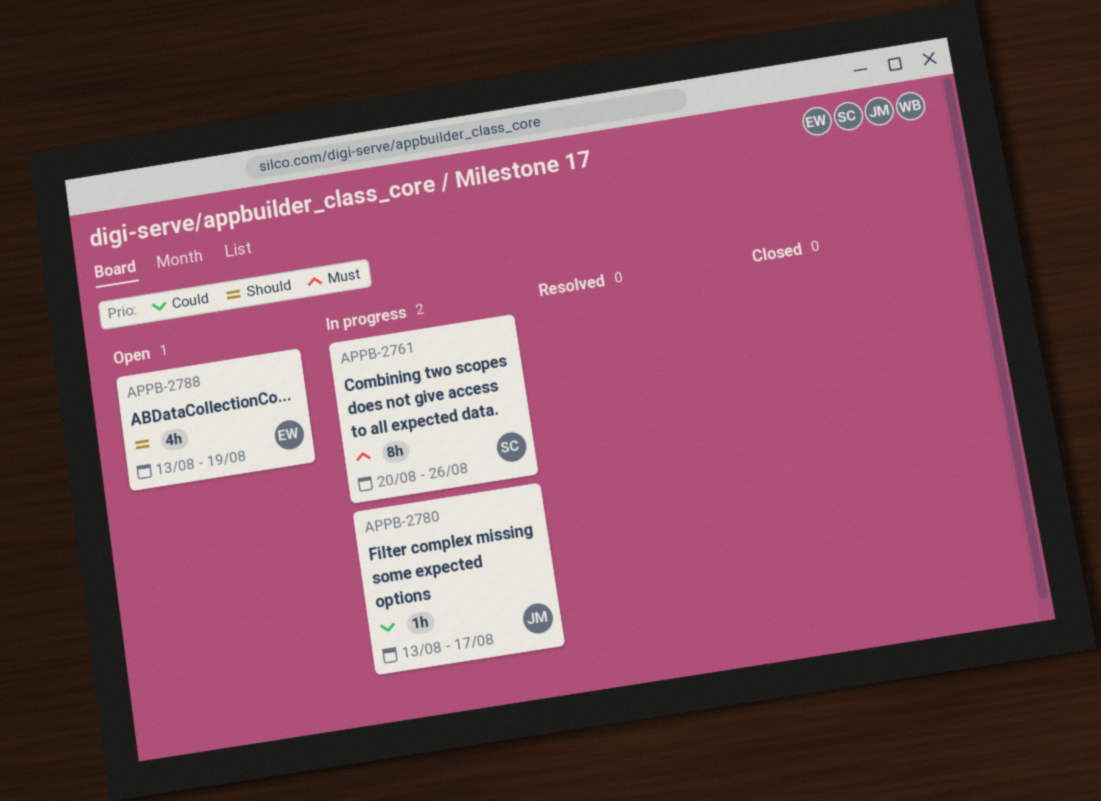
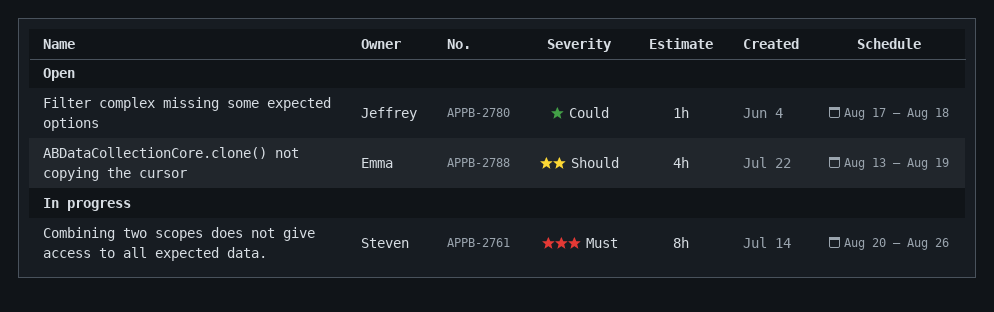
APPB-2780, status: In progress -> Open
APPB-2780, start: Aug 13 -> Aug 17
APPB-2780, due: Aug 17 -> Aug 18

